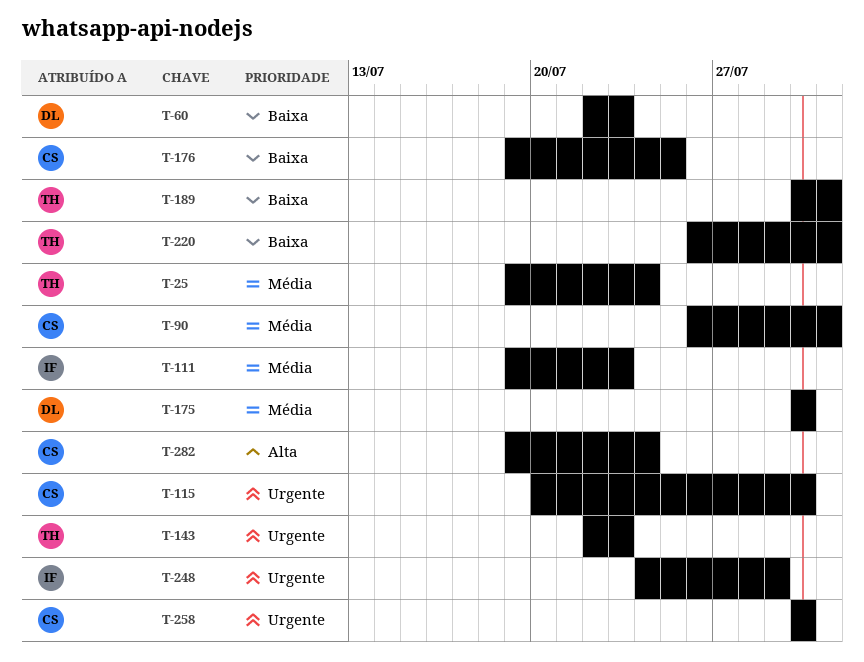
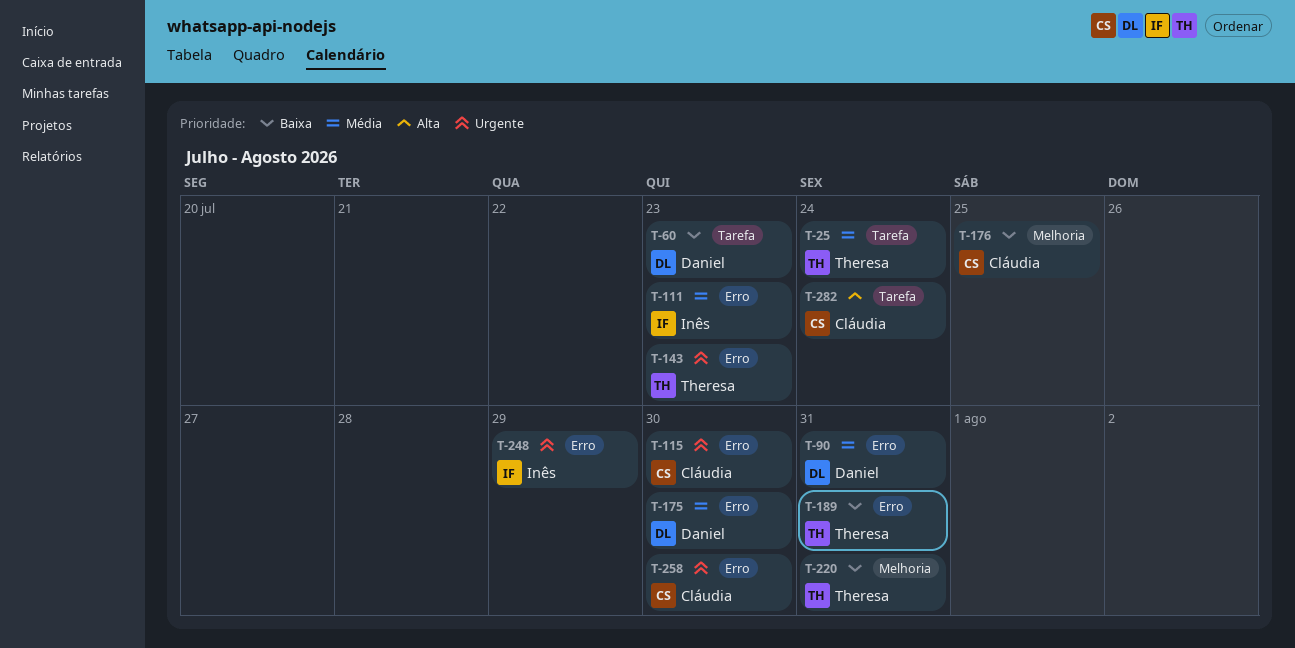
T-90, owner: Cláudia -> Daniel

